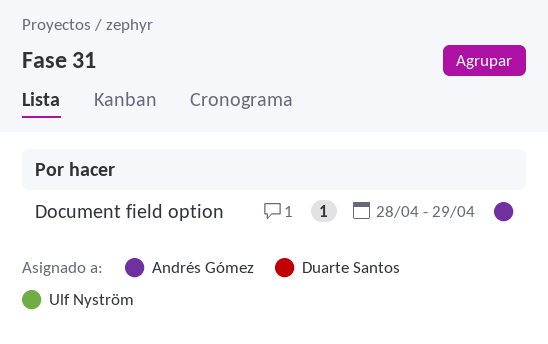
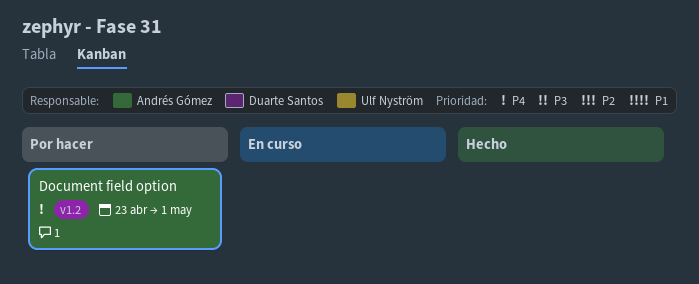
Document field option, start: Apr 28 -> Apr 23
Document field option, due: Apr 29 -> May 1

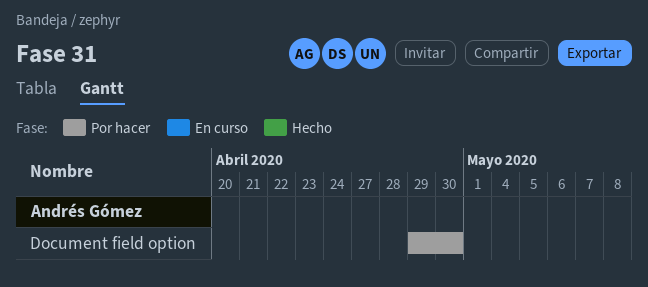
Document field option, start: Apr 23 -> Apr 29
Document field option, due: May 1 -> Apr 30

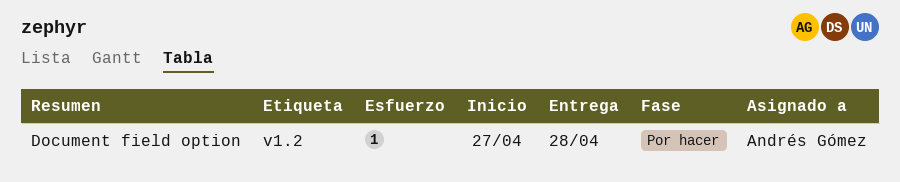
Document field option, start: Apr 29 -> Apr 27
Document field option, due: Apr 30 -> Apr 28

